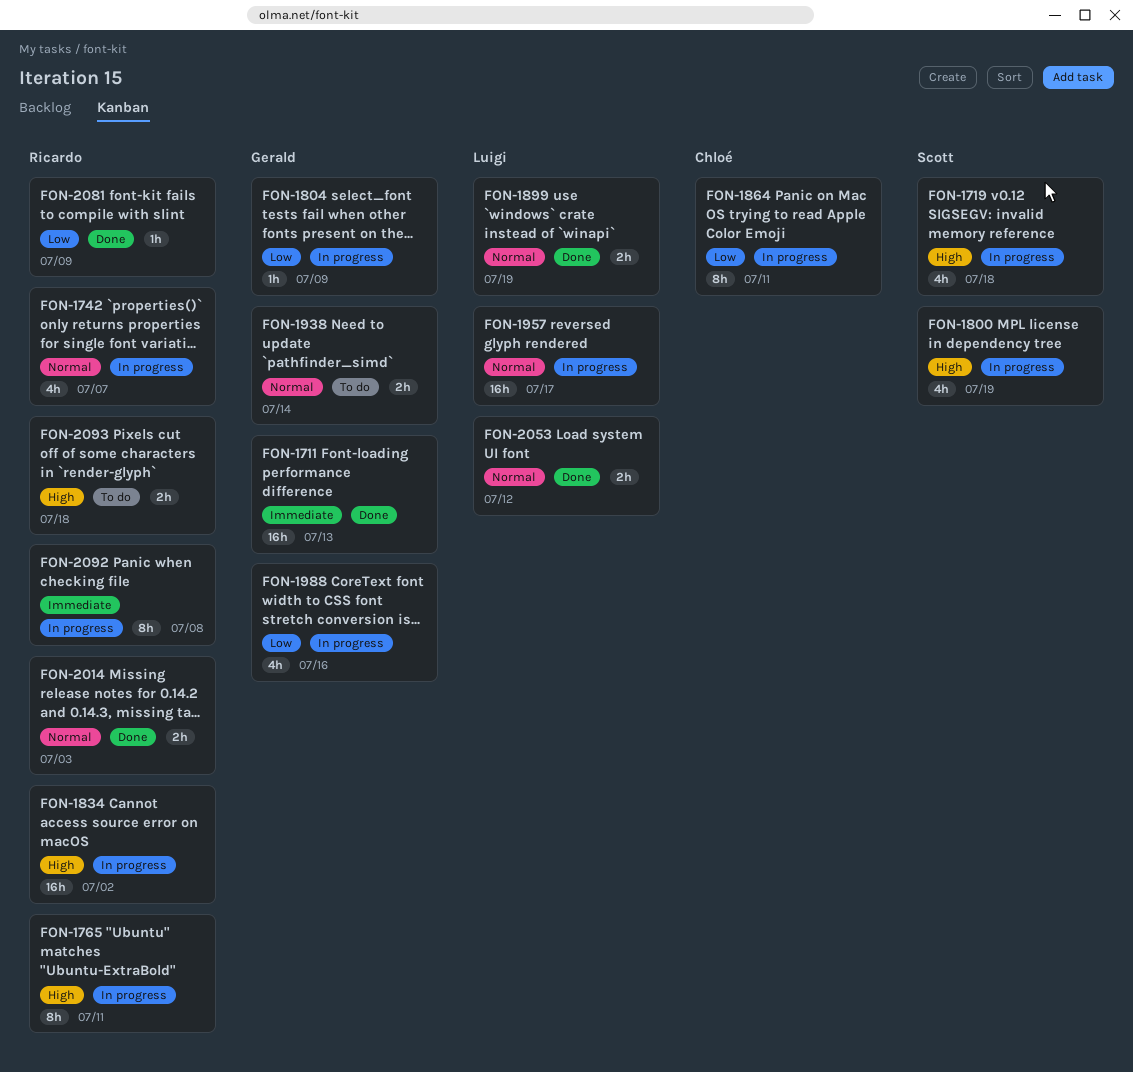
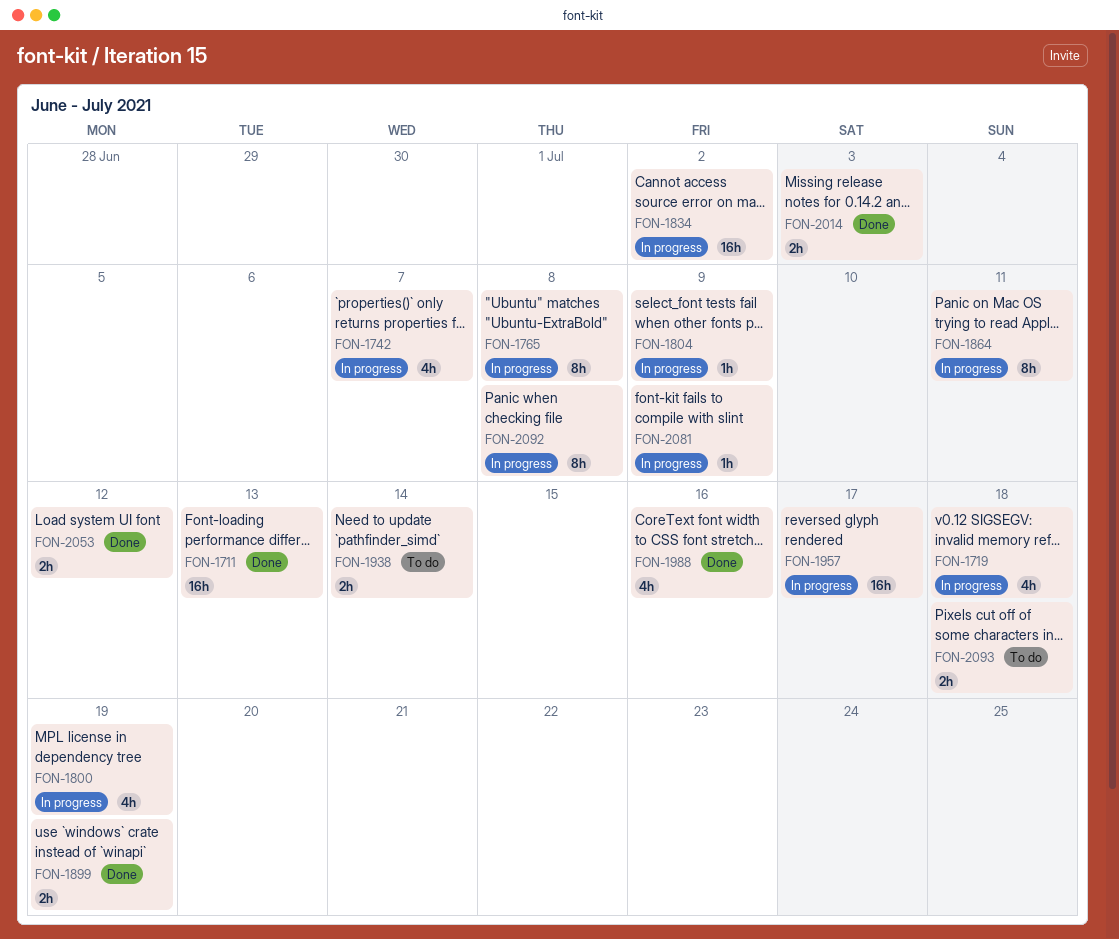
FON-1765, due: Jul 11 -> Jul 8
FON-1988, status: In progress -> Done
FON-2081, status: Done -> In progress

